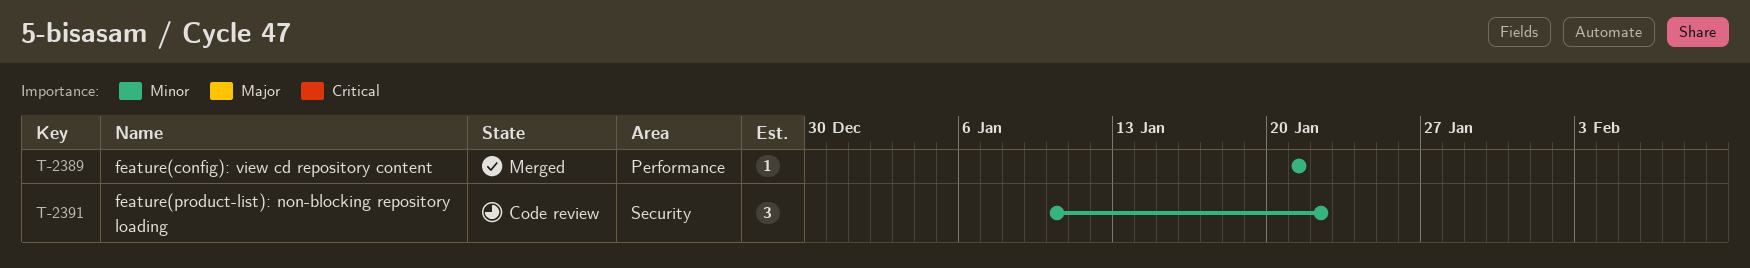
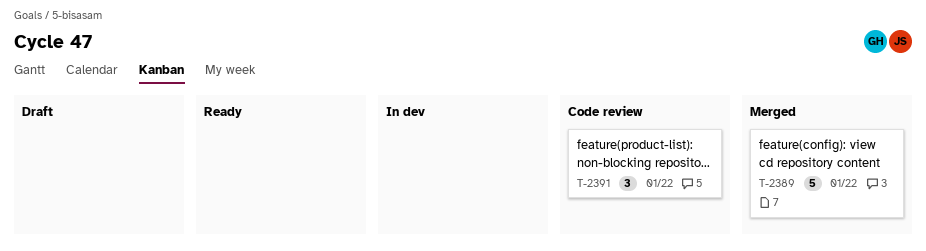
T-2389, estimate: 1 -> 5
T-2389, due: Jan 21 -> Jan 22

